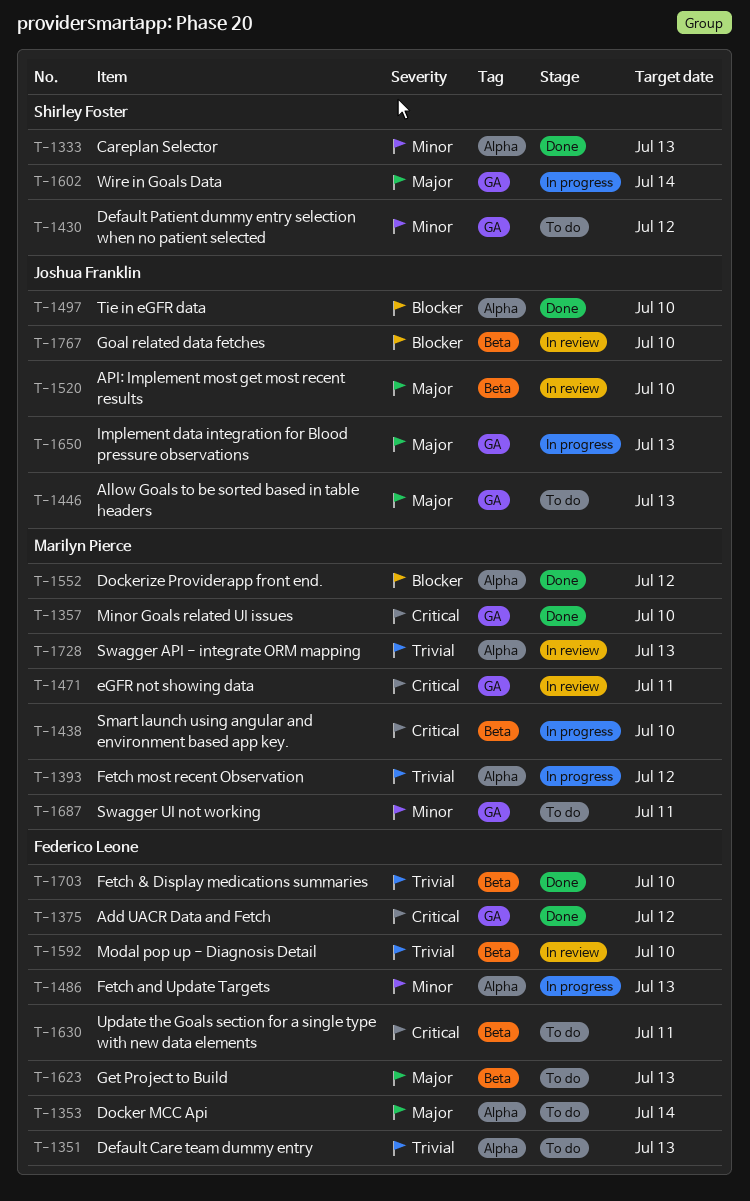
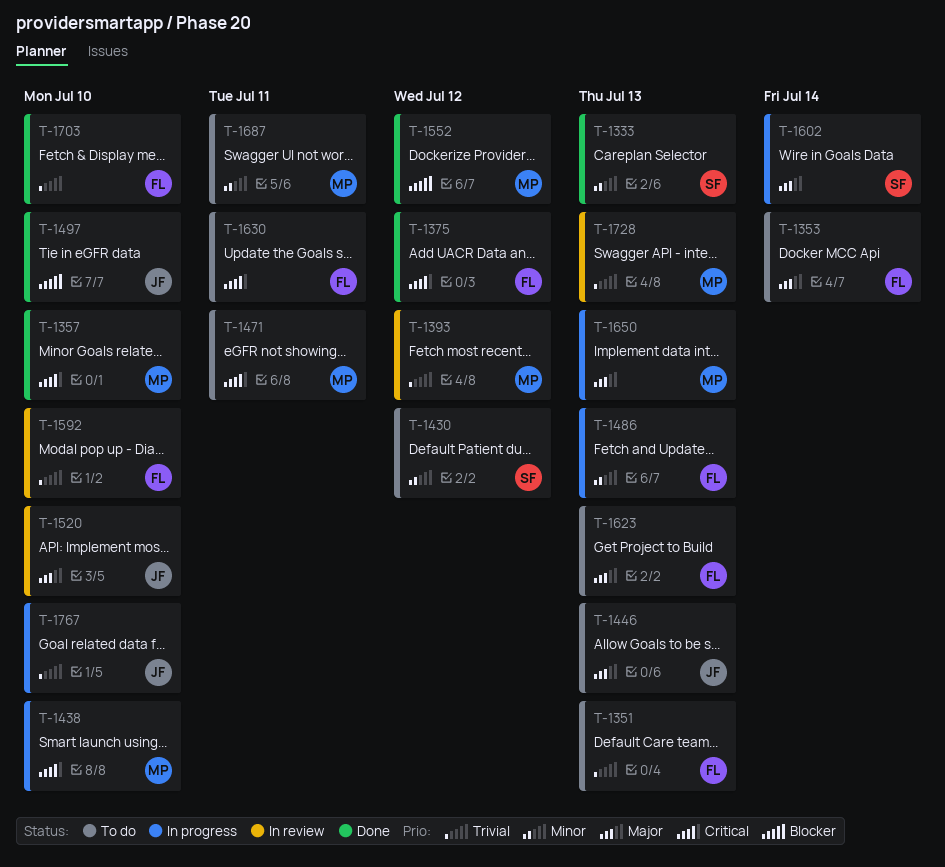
T-1393, status: In progress -> In review
T-1471, status: In review -> To do
T-1650, owner: Joshua Franklin -> Marilyn Pierce
T-1767, status: In review -> In progress
T-1767, priority: Blocker -> Trivial

